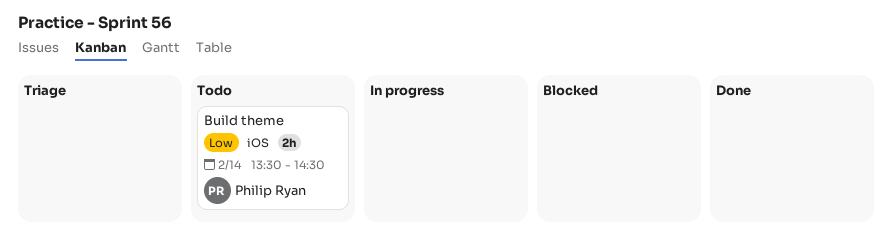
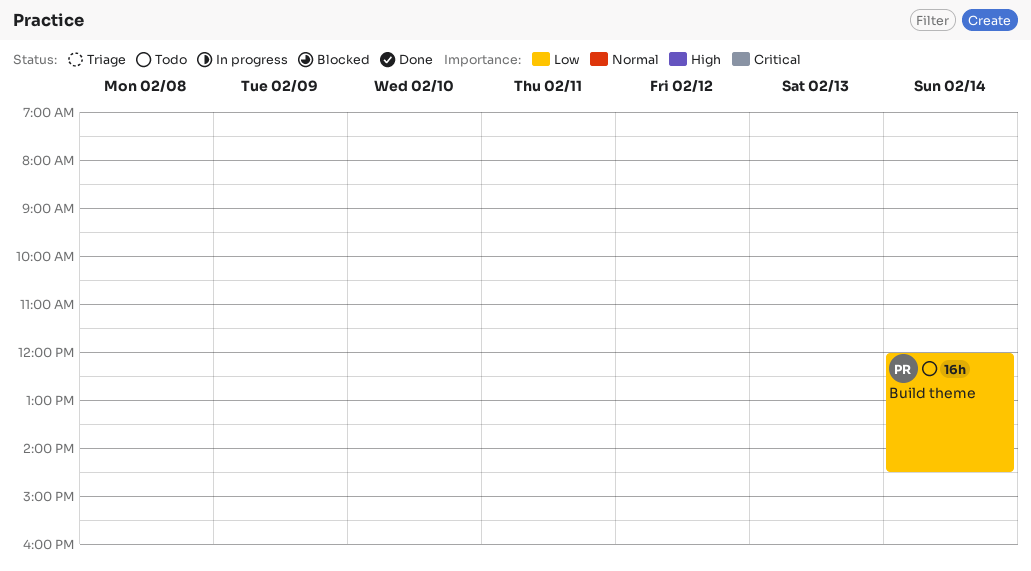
Build theme, estimate: 2h -> 16h
Build theme, begins: 13:30 -> 12:00

